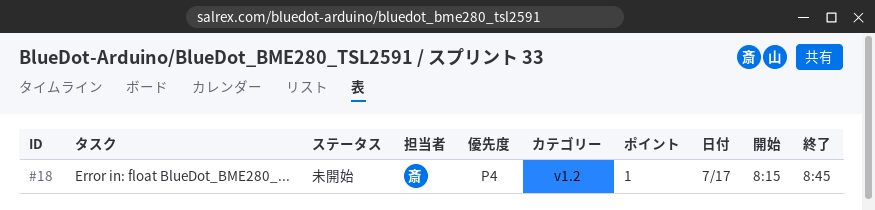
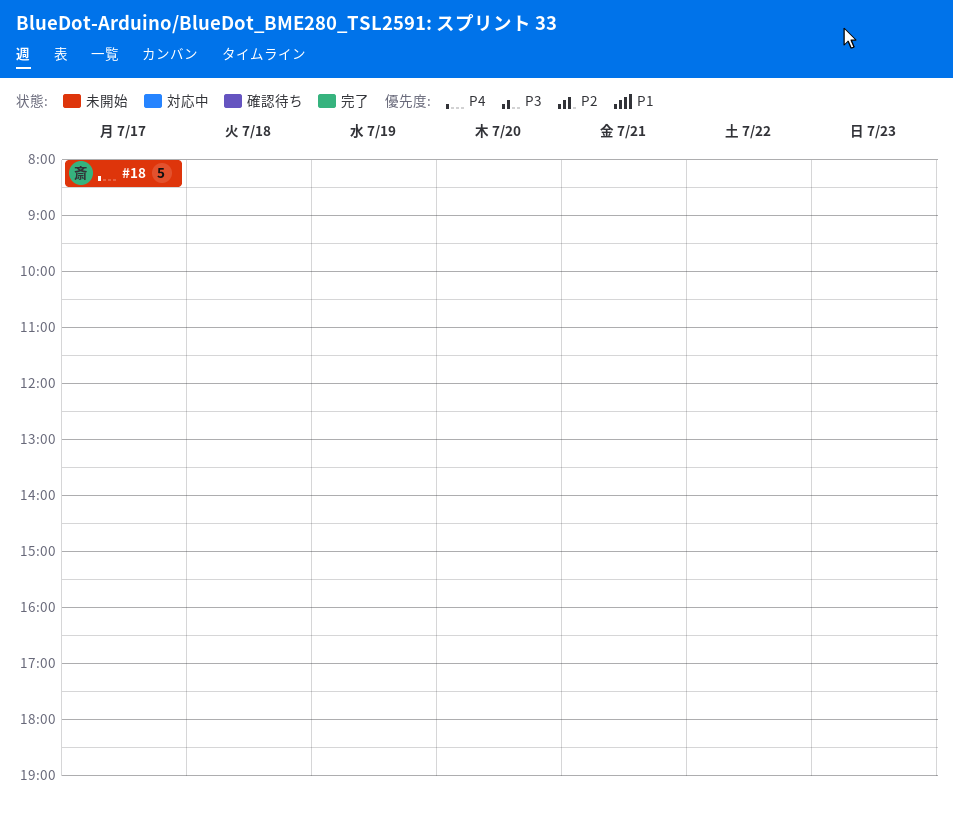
#18, estimate: 1 -> 5
#18, begins: 08:15 -> 08:00
#18, ends: 08:45 -> 08:30

